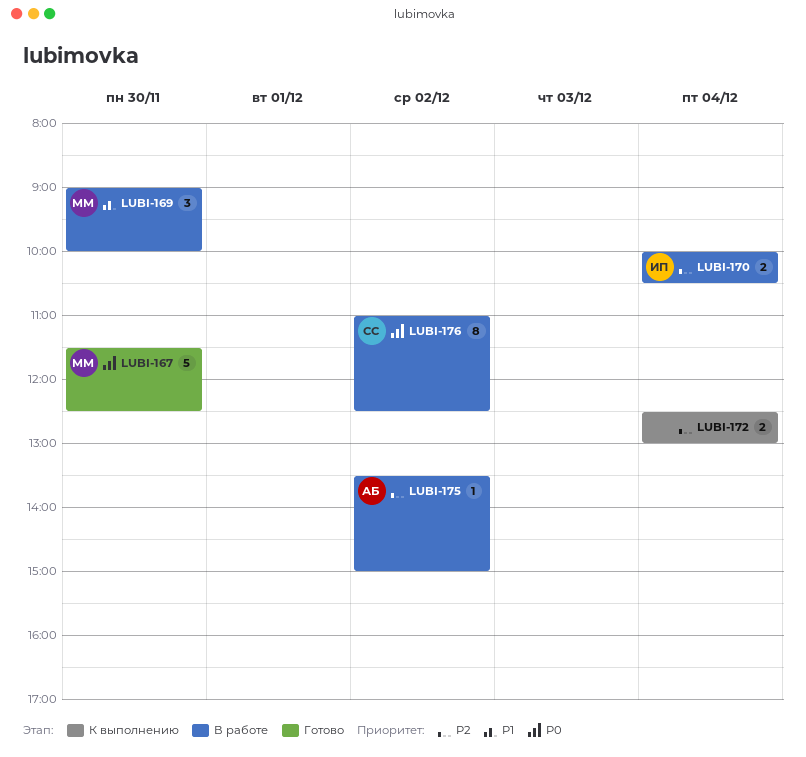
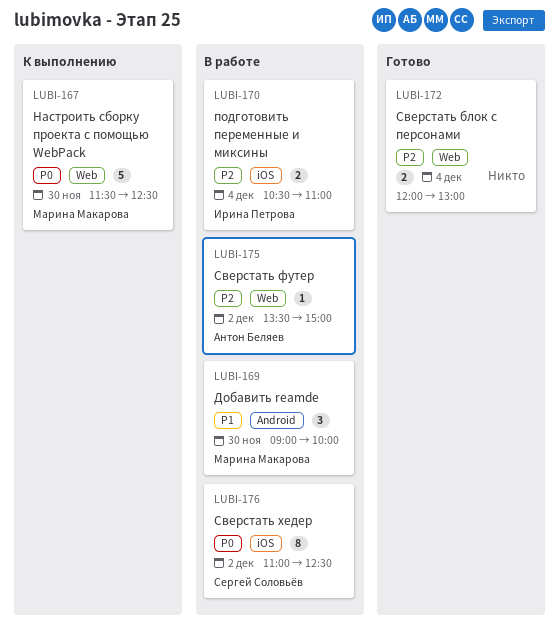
LUBI-167, status: Готово -> К выполнению
LUBI-170, begins: 10:00 -> 10:30
LUBI-170, ends: 10:30 -> 11:00
LUBI-172, status: К выполнению -> Готово
LUBI-172, begins: 12:30 -> 12:00

